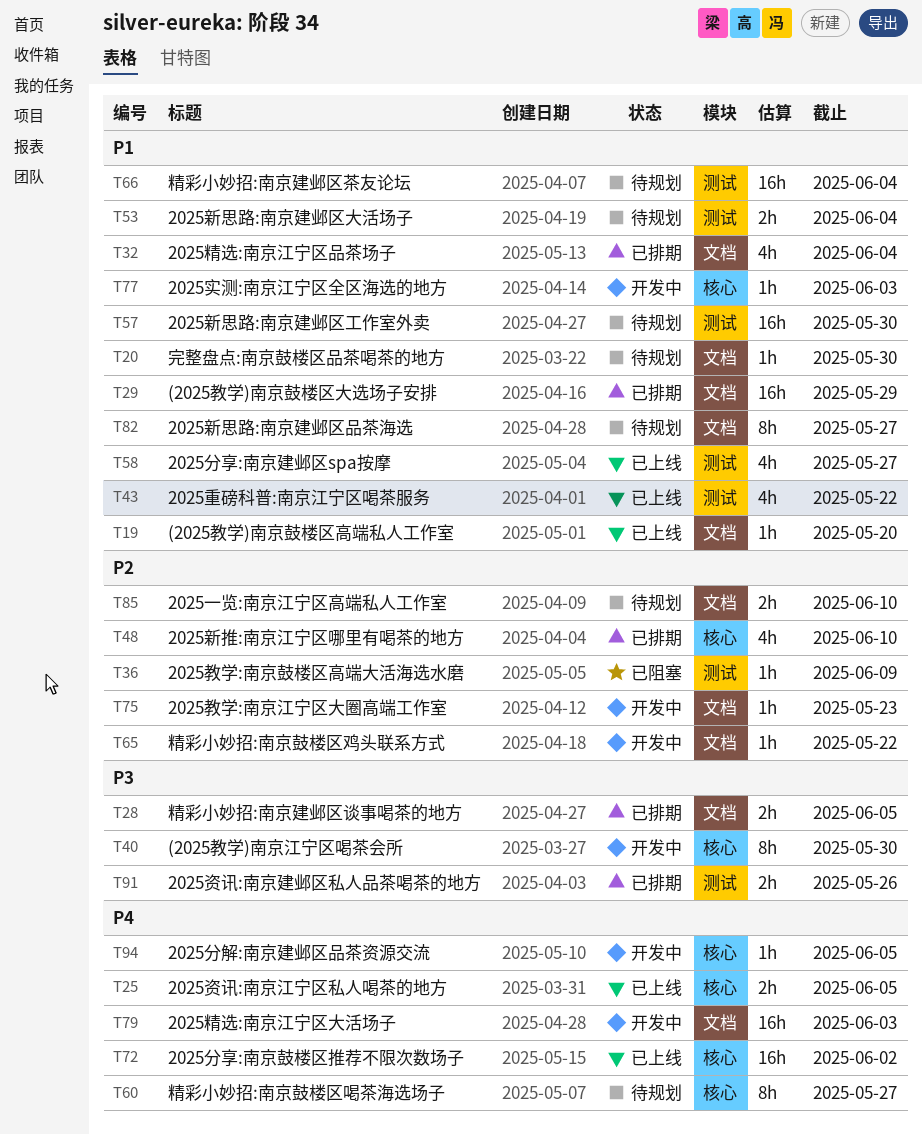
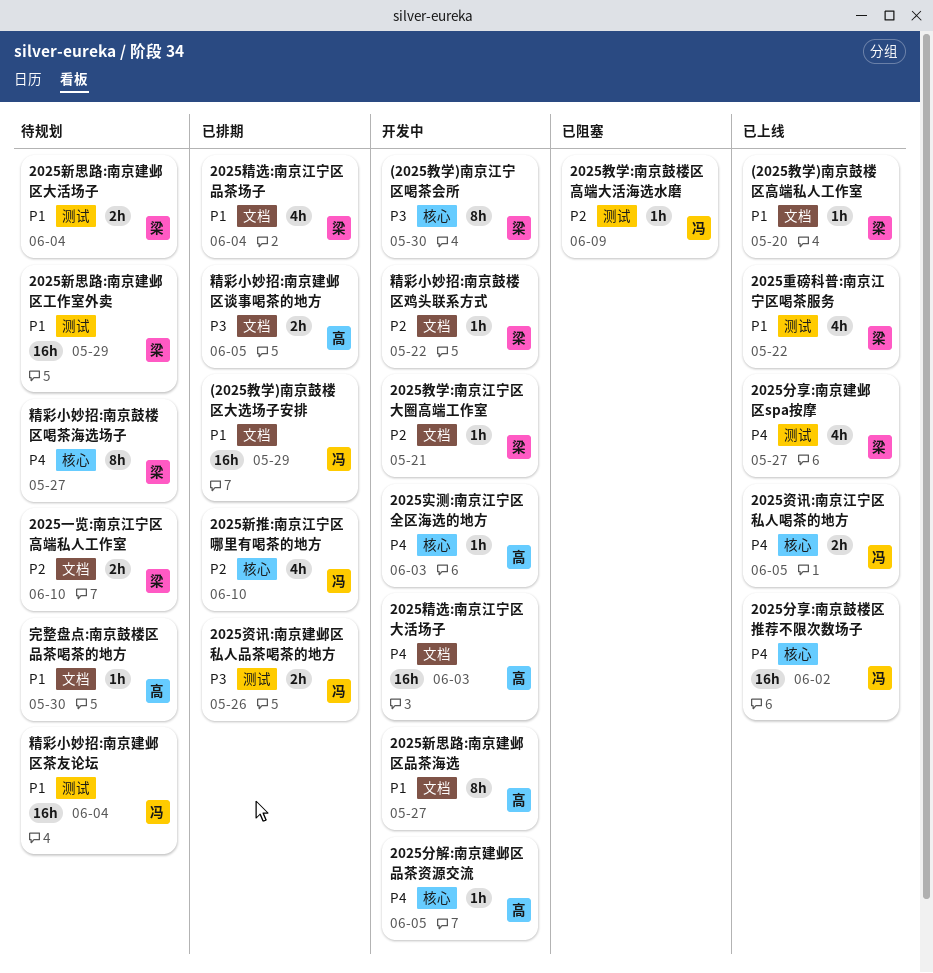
2025分享:南京建邺区spa按摩, priority: P1 -> P4
2025实测:南京江宁区全区海选的地方, priority: P1 -> P4
2025教学:南京江宁区大圈高端工作室, due: May 23 -> May 21
2025新思路:南京建邺区品茶海选, status: 待规划 -> 开发中
2025新思路:南京建邺区工作室外卖, due: May 30 -> May 29

